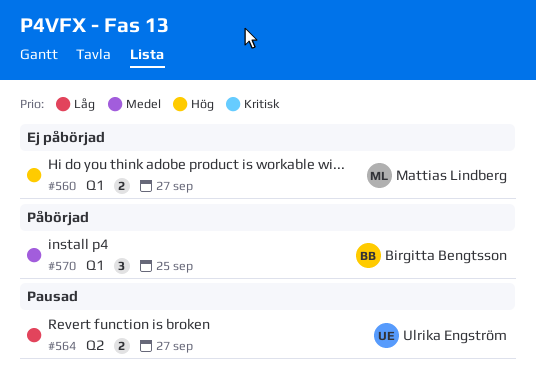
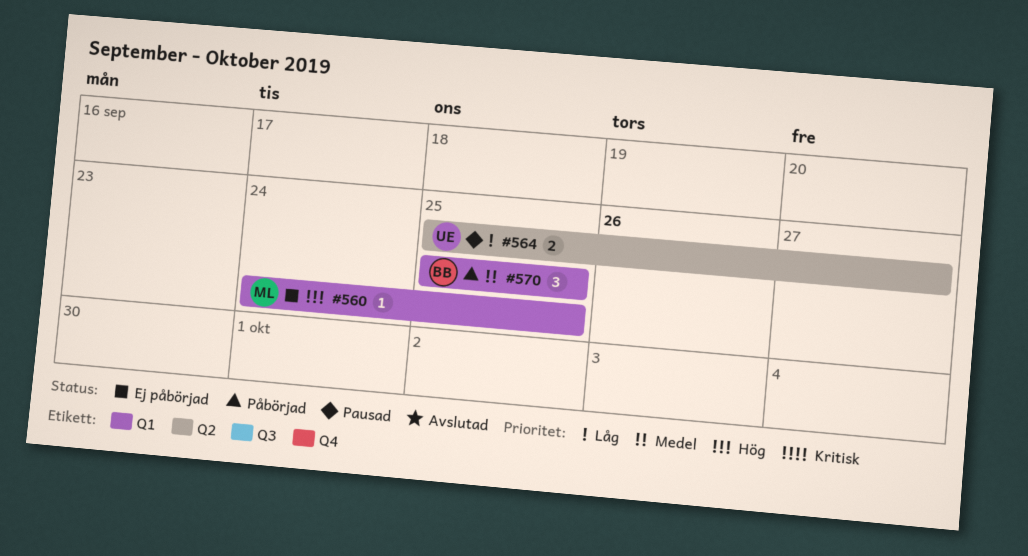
#560, estimate: 2 -> 1
#560, due: Sep 27 -> Sep 25

